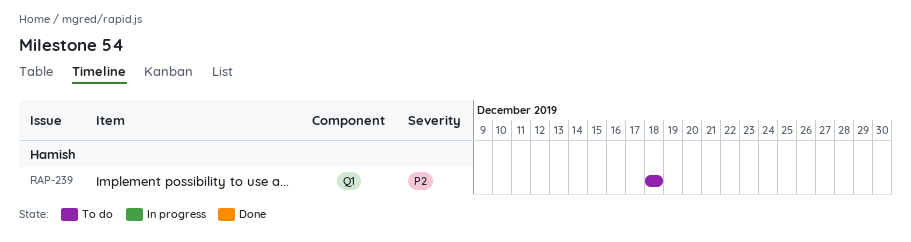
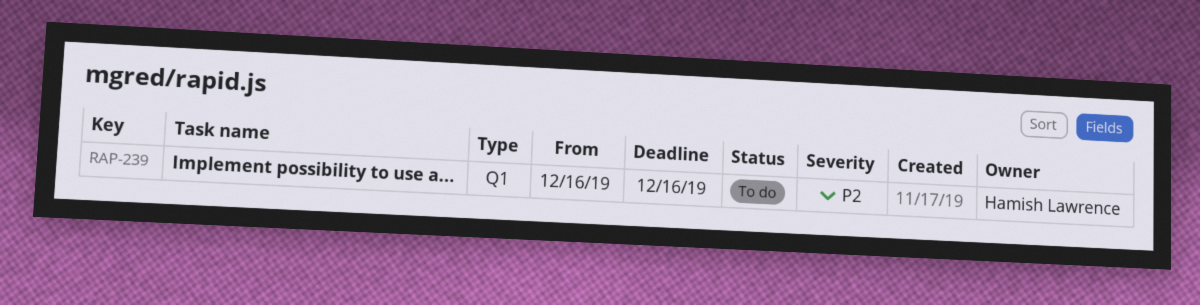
RAP-239, start: Dec 18 -> Dec 16
RAP-239, due: Dec 18 -> Dec 16

